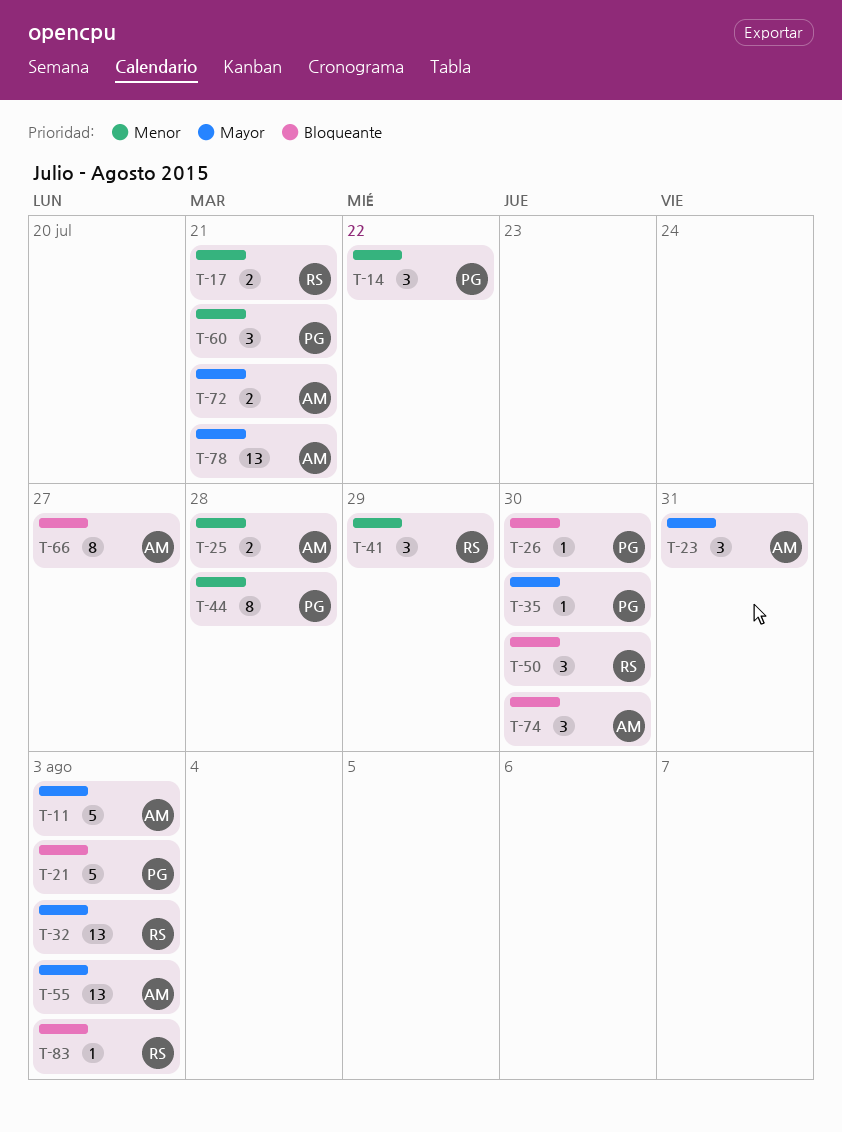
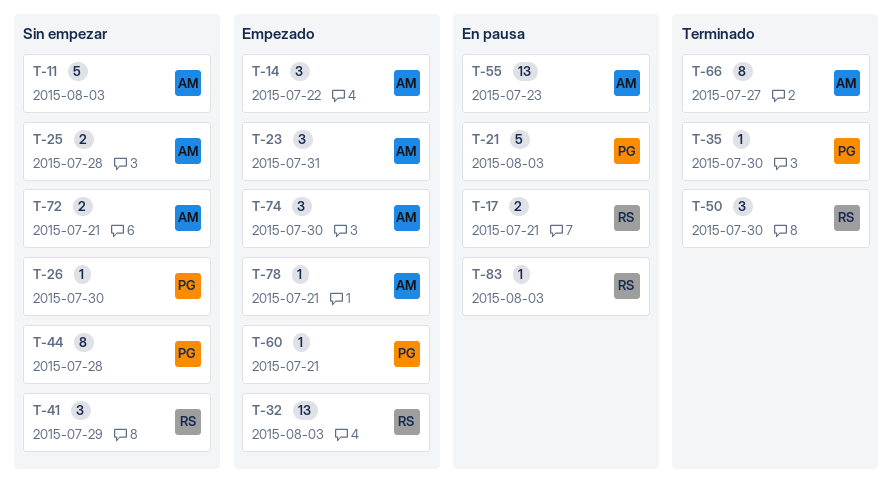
T-14, owner: PG -> AM
T-55, due: Aug 3 -> Jul 23
T-60, estimate: 3 -> 1
T-78, estimate: 13 -> 1

